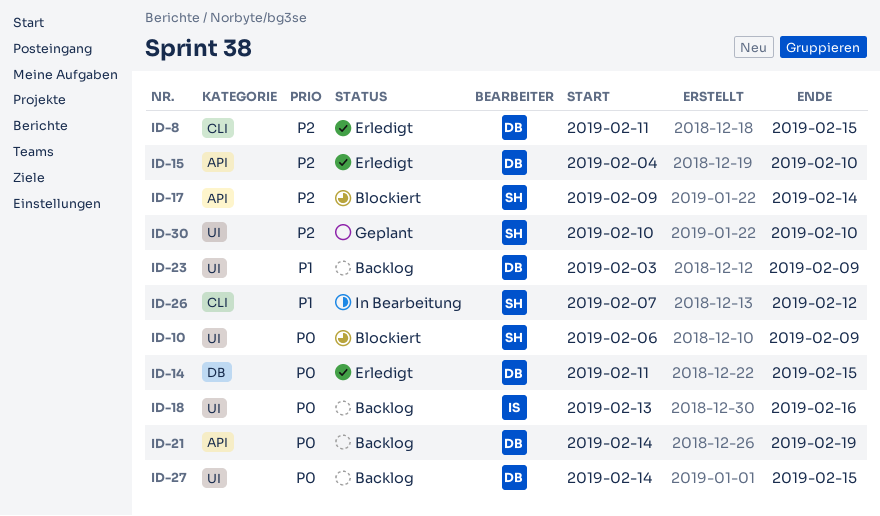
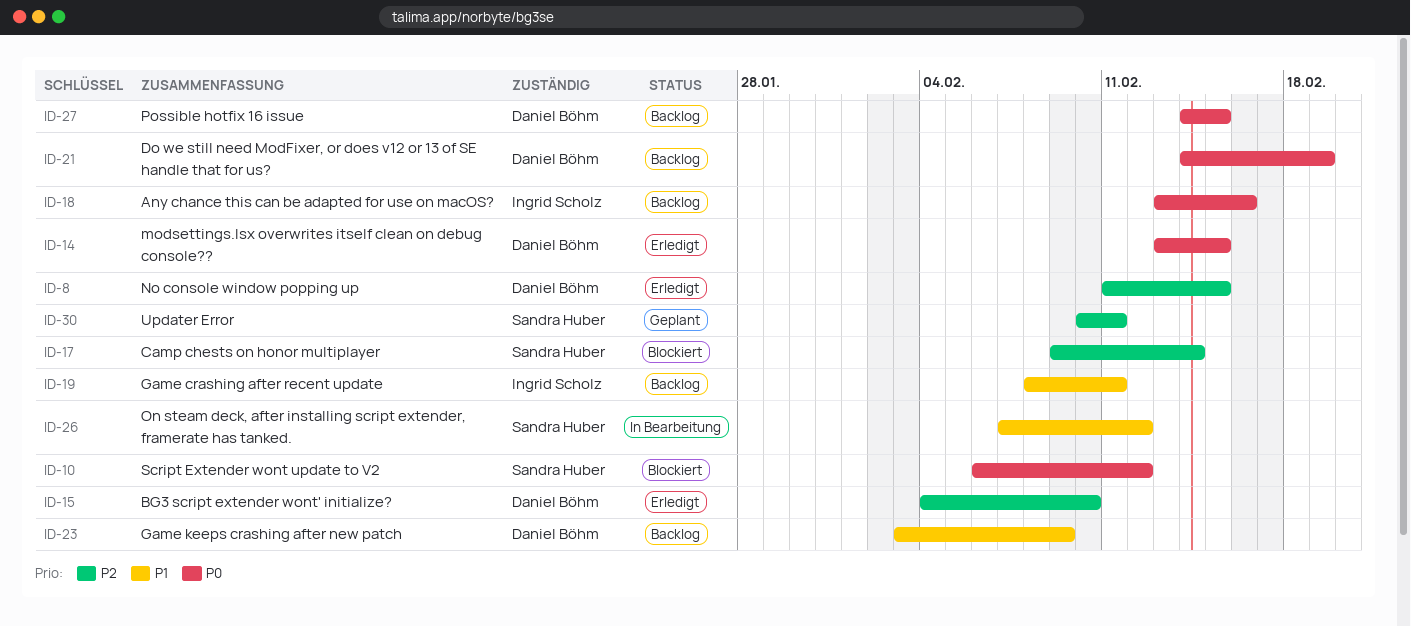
ID-10, due: Feb 9 -> Feb 12
ID-14, start: Feb 11 -> Feb 13
ID-19: none -> present
ID-30, due: Feb 10 -> Feb 11

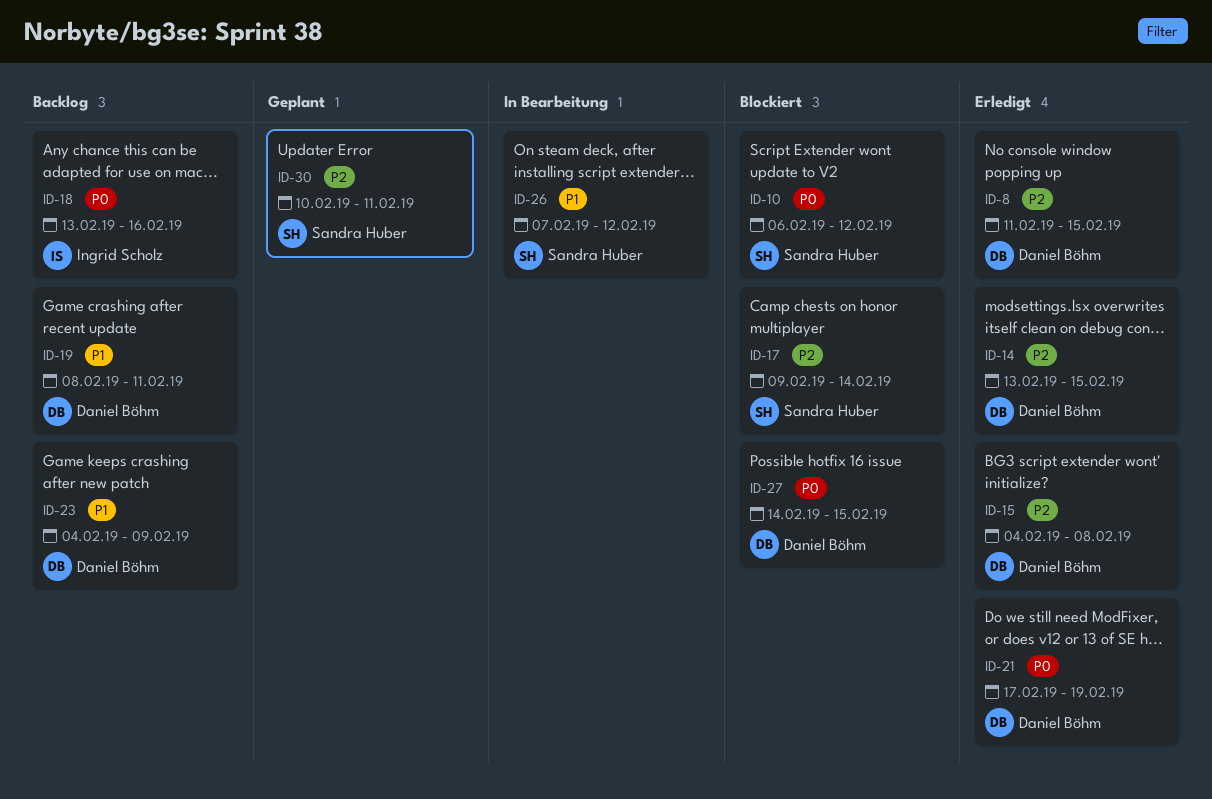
ID-14, priority: P0 -> P2
ID-15, due: Feb 10 -> Feb 8
ID-19, owner: Ingrid Scholz -> Daniel Böhm
ID-21, status: Backlog -> Erledigt
ID-21, start: Feb 14 -> Feb 17
ID-23, start: Feb 3 -> Feb 4
ID-27, status: Backlog -> Blockiert

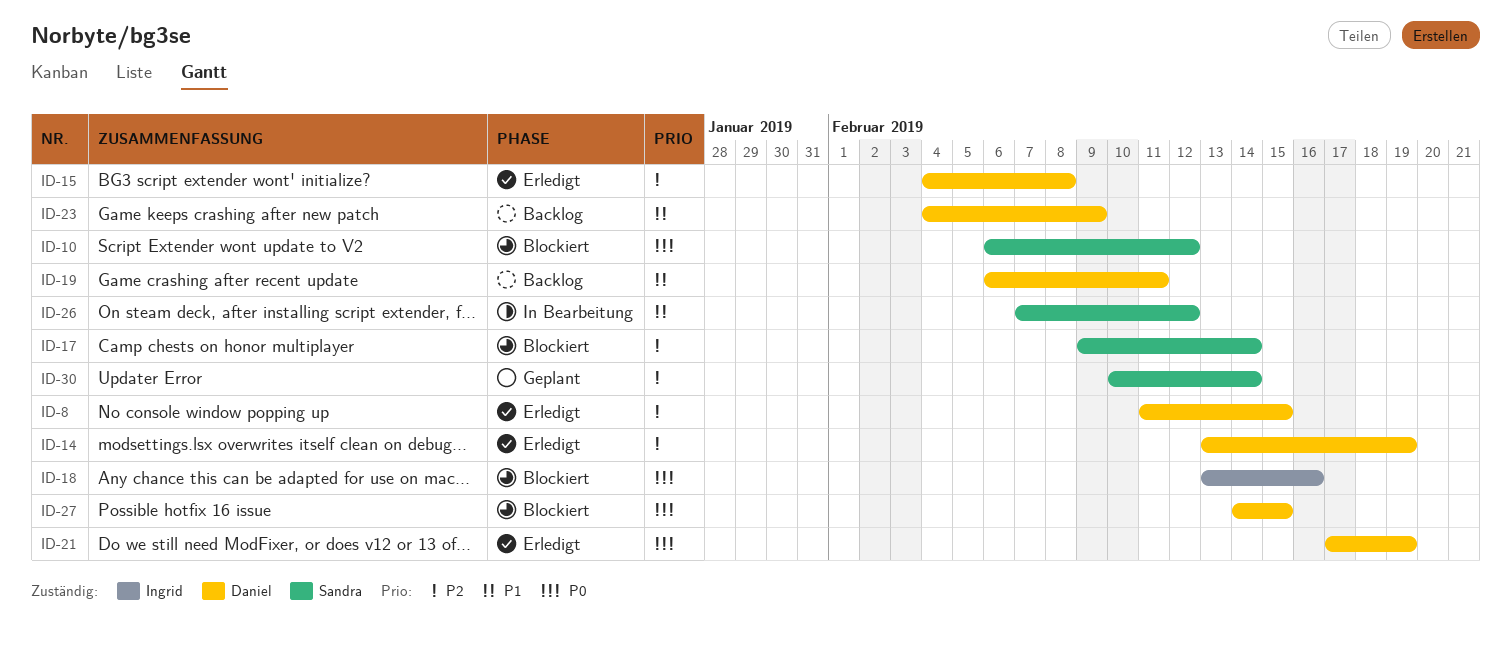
ID-14, due: Feb 15 -> Feb 19
ID-18, status: Backlog -> Blockiert
ID-19, start: Feb 8 -> Feb 6
ID-30, due: Feb 11 -> Feb 14

